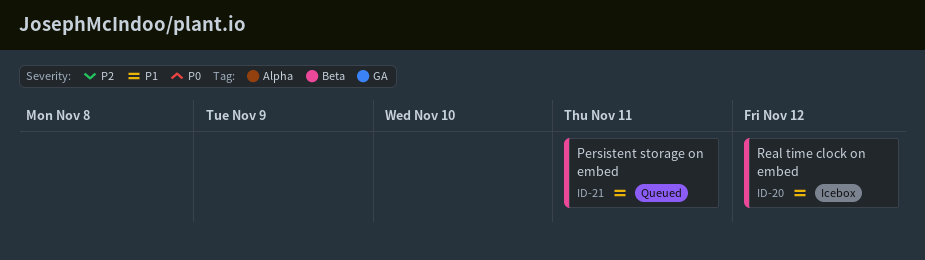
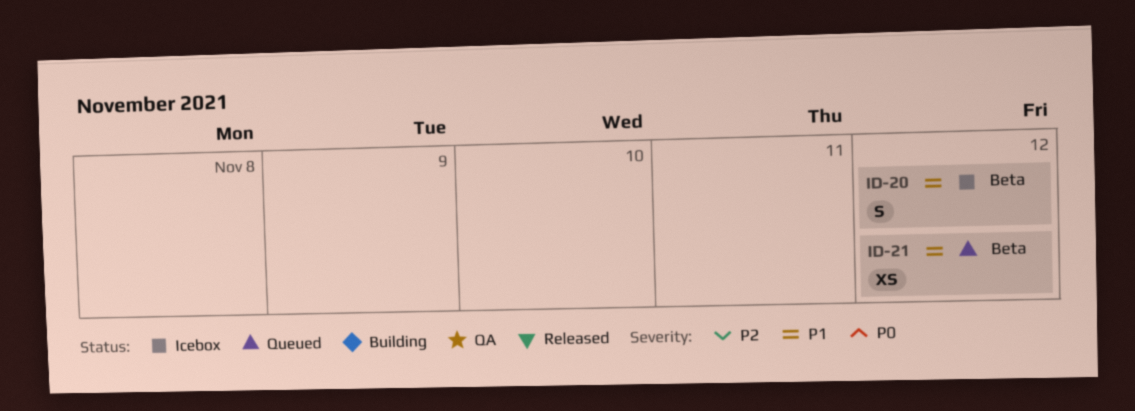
ID-21, due: Nov 11 -> Nov 12

